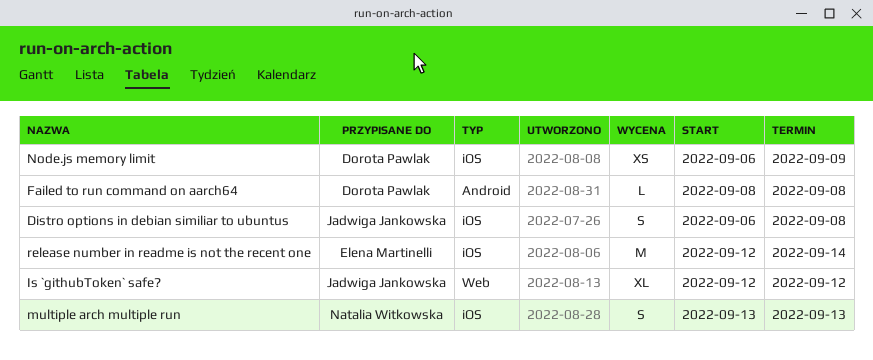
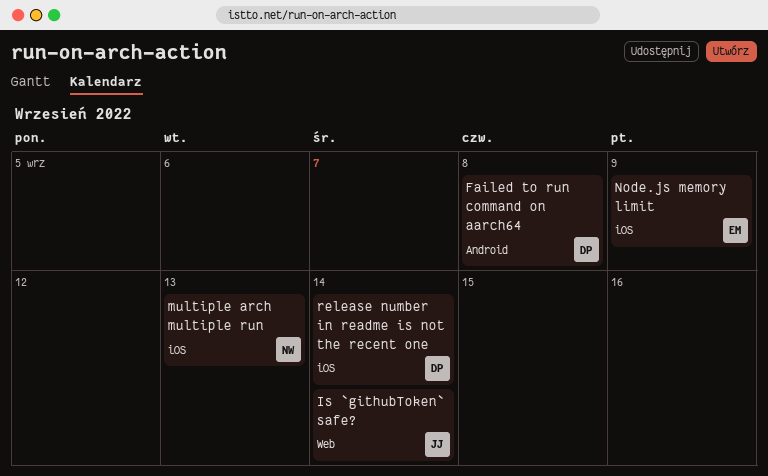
Distro options in debian similiar to ubuntus: present -> none
Is `githubToken` safe?, due: Sep 12 -> Sep 14
Node.js memory limit, owner: Dorota Pawlak -> Elena Martinelli
release number in readme is not the recent one, owner: Elena Martinelli -> Dorota Pawlak

